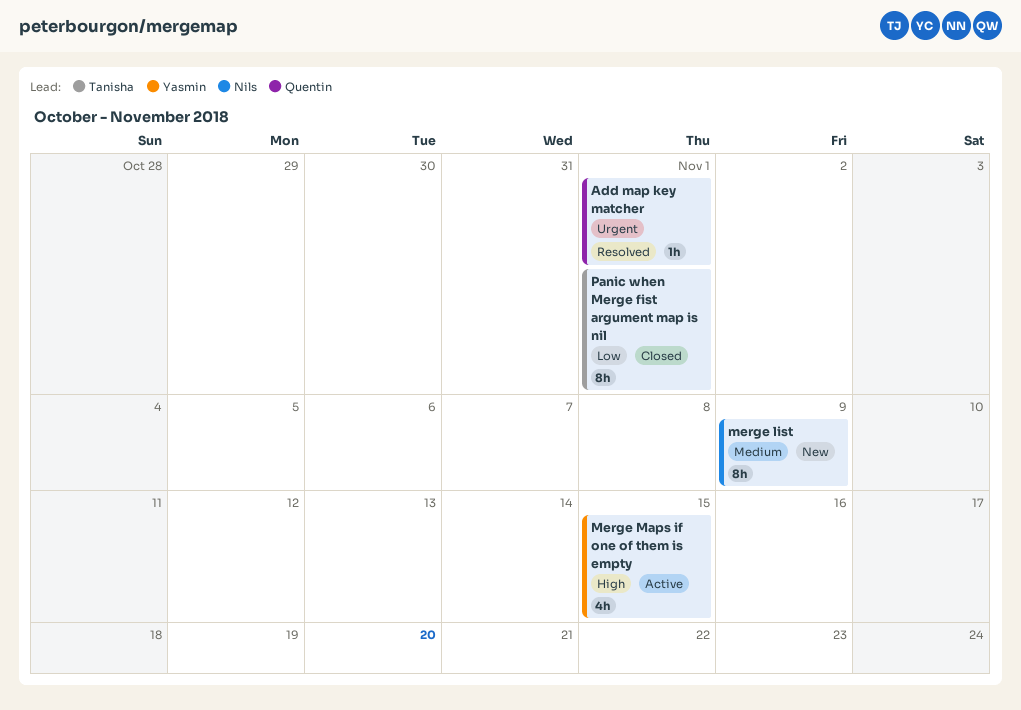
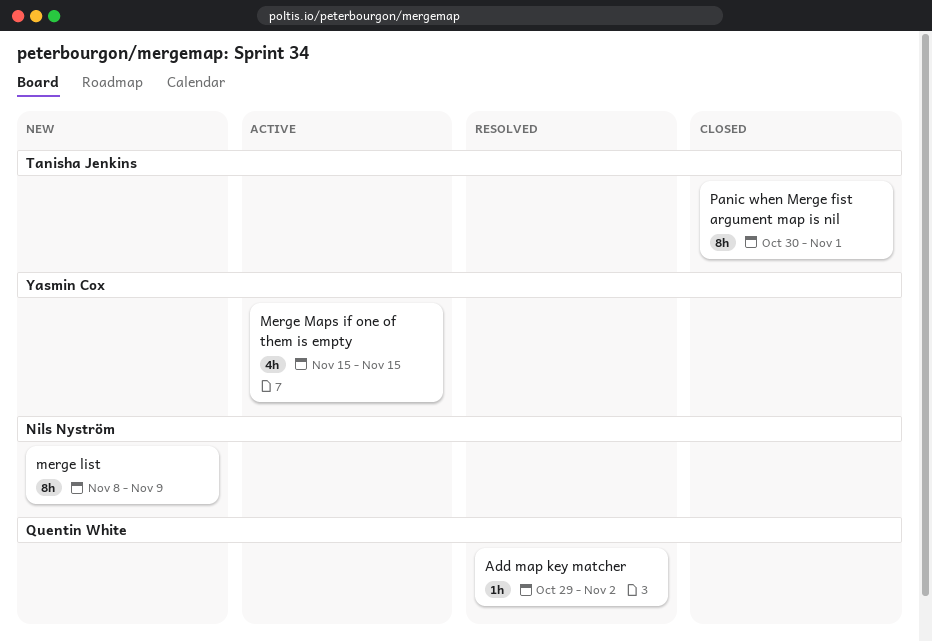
Add map key matcher, due: Nov 1 -> Nov 2

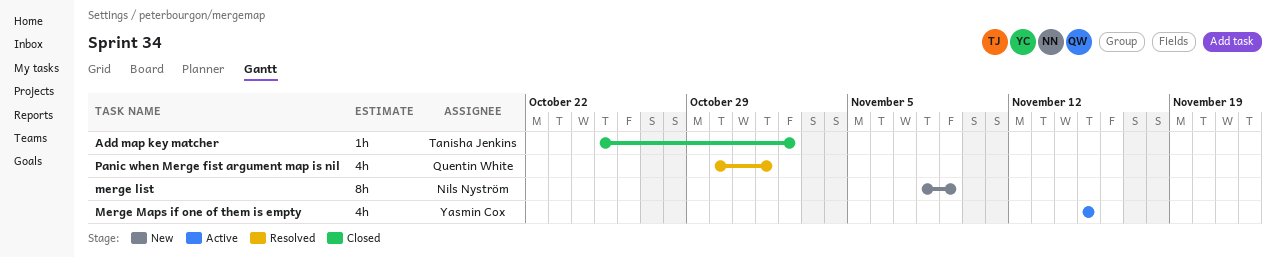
Add map key matcher, status: Resolved -> Closed
Add map key matcher, owner: Quentin White -> Tanisha Jenkins
Add map key matcher, start: Oct 29 -> Oct 25
Panic when Merge fist argument map is nil, status: Closed -> Resolved
Panic when Merge fist argument map is nil, owner: Tanisha Jenkins -> Quentin White
Panic when Merge fist argument map is nil, estimate: 8h -> 4h

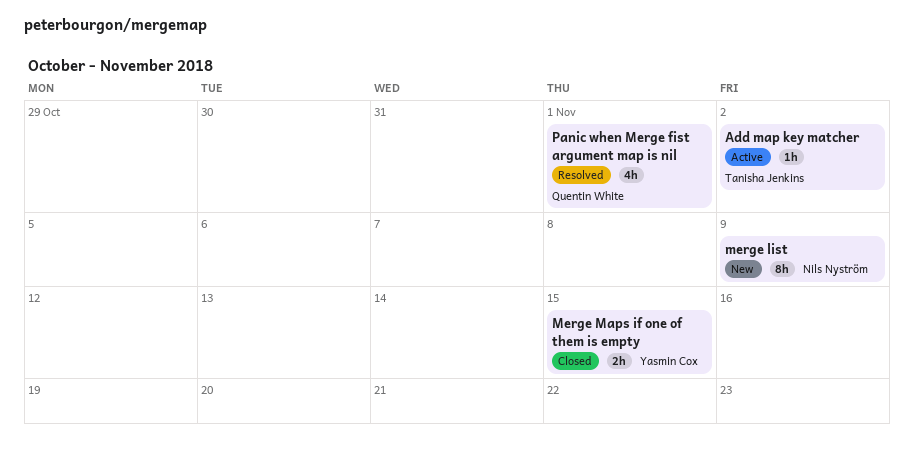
Add map key matcher, status: Closed -> Active
Merge Maps if one of them is empty, status: Active -> Closed
Merge Maps if one of them is empty, estimate: 4h -> 2h

